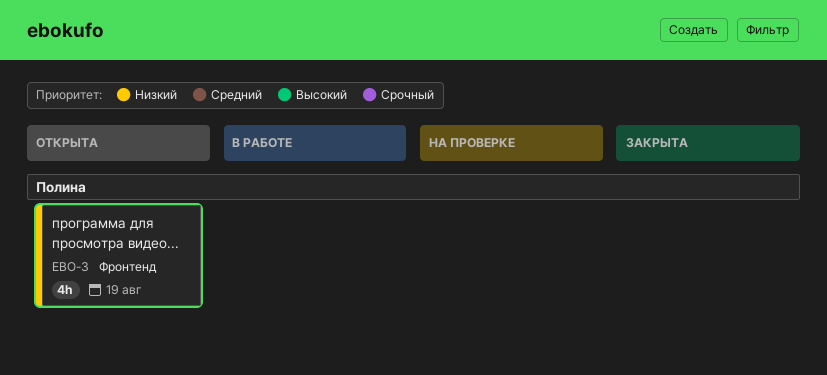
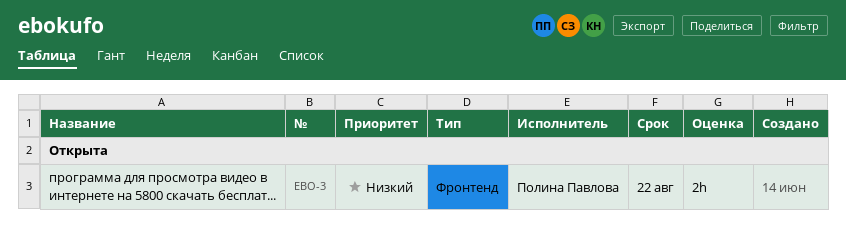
EBO-3, estimate: 4h -> 2h
EBO-3, due: Aug 19 -> Aug 22

